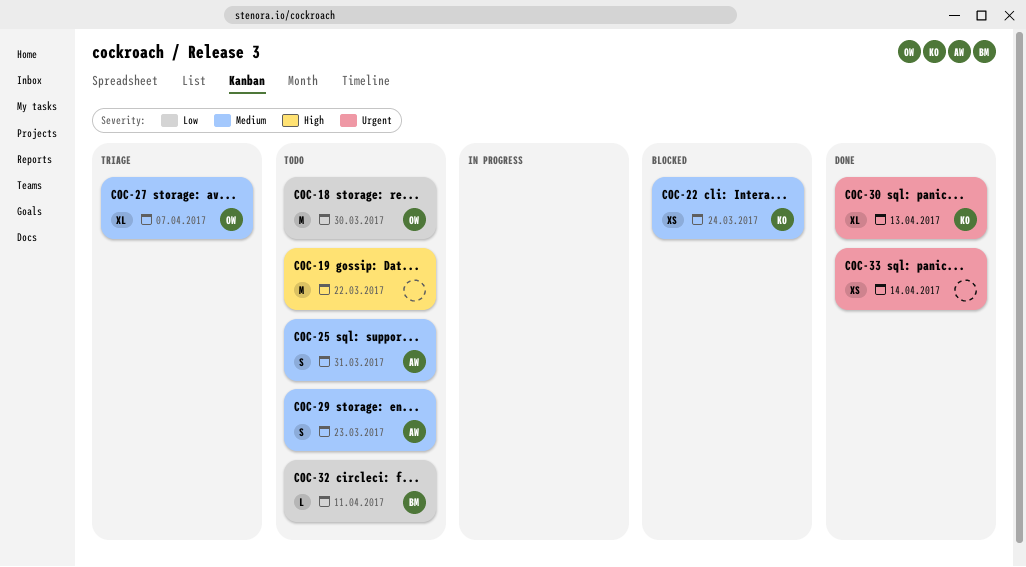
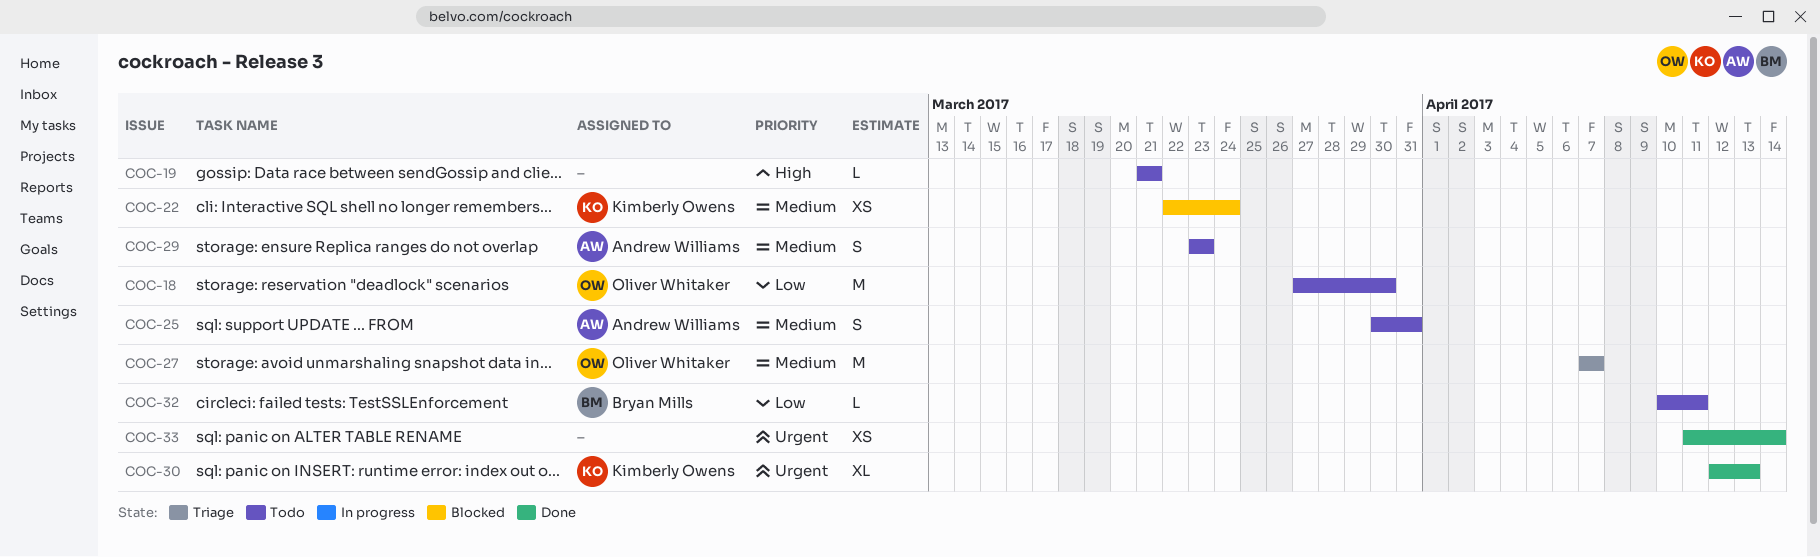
COC-19, estimate: M -> L
COC-19, due: Mar 22 -> Mar 21
COC-27, estimate: XL -> M

